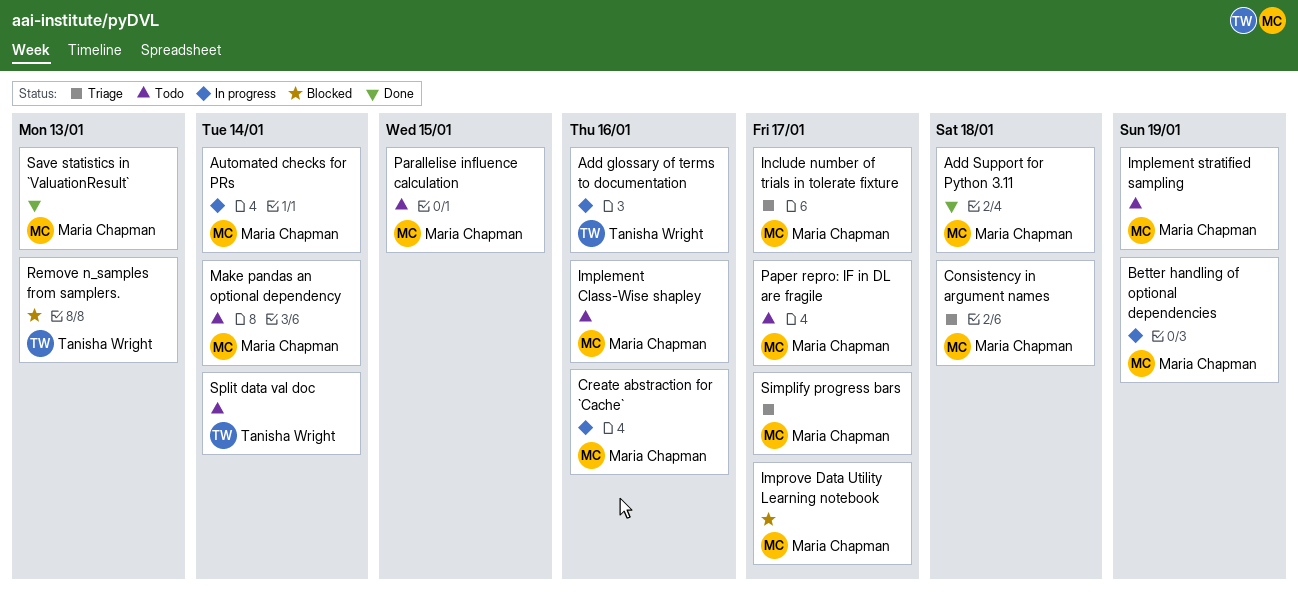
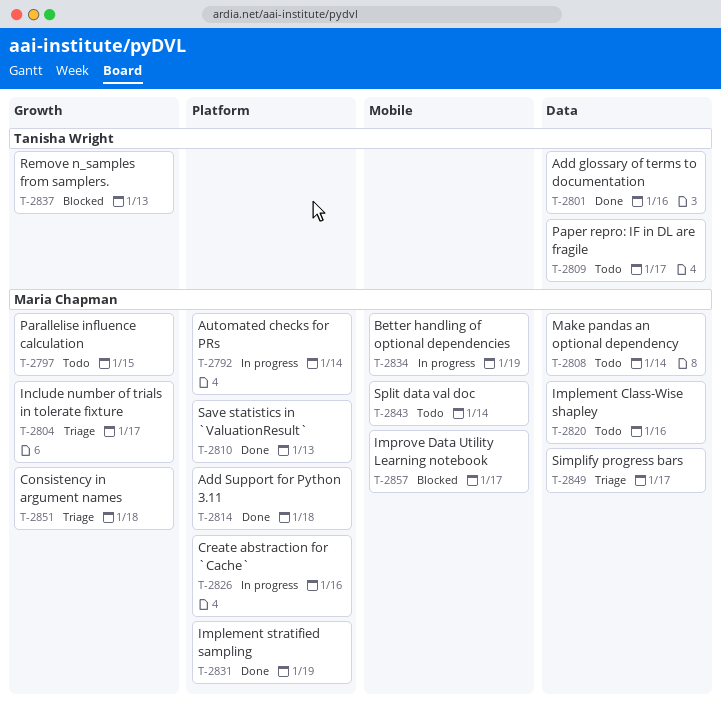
Add glossary of terms to documentation, status: In progress -> Done
Implement stratified sampling, status: Todo -> Done
Paper repro: IF in DL are fragile, owner: Maria Chapman -> Tanisha Wright
Split data val doc, owner: Tanisha Wright -> Maria Chapman

